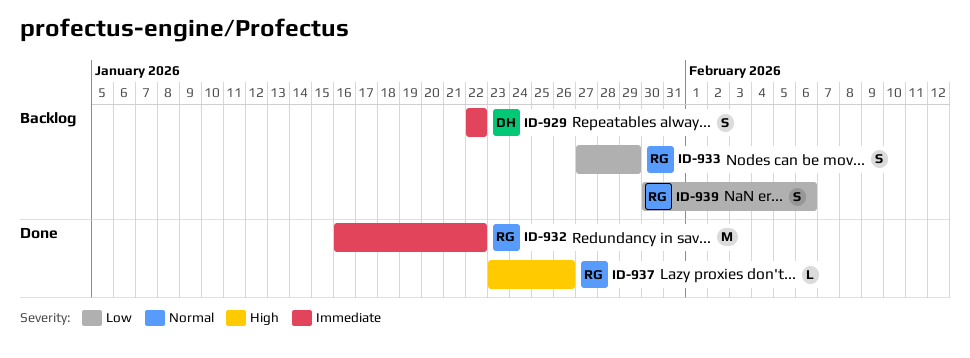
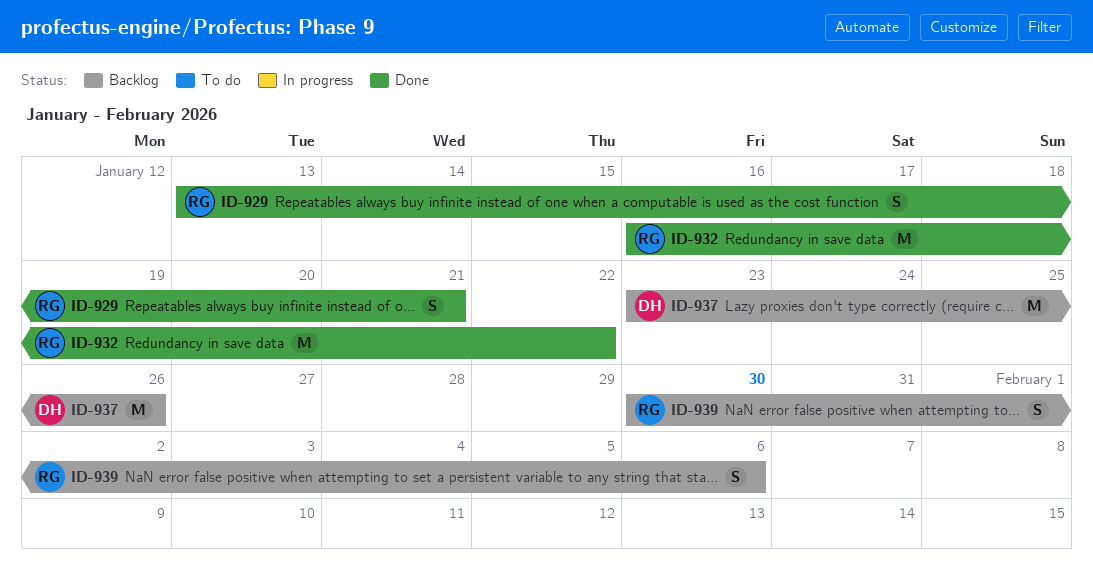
ID-929, status: Backlog -> Done
ID-929, owner: DH -> RG
ID-929, start: Jan 22 -> Jan 13
ID-929, due: Jan 22 -> Jan 21
ID-933: present -> none
ID-937, status: Done -> Backlog
ID-937, owner: RG -> DH
ID-937, estimate: L -> M

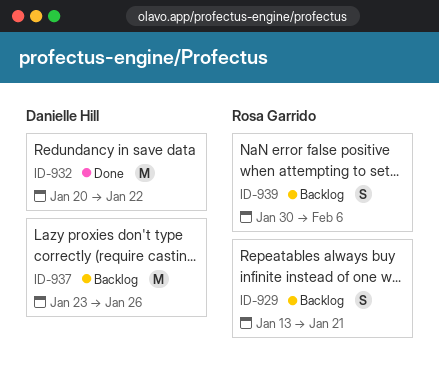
ID-929, status: Done -> Backlog
ID-932, owner: Rosa Garrido -> Danielle Hill
ID-932, start: Jan 16 -> Jan 20

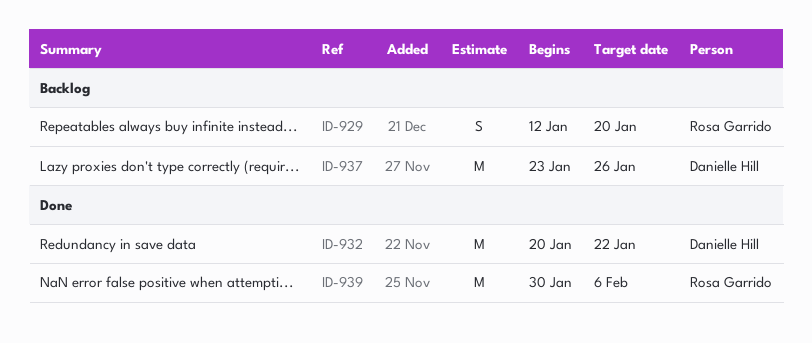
ID-929, start: Jan 13 -> Jan 12
ID-929, due: Jan 21 -> Jan 20
ID-939, status: Backlog -> Done
ID-939, estimate: S -> M

